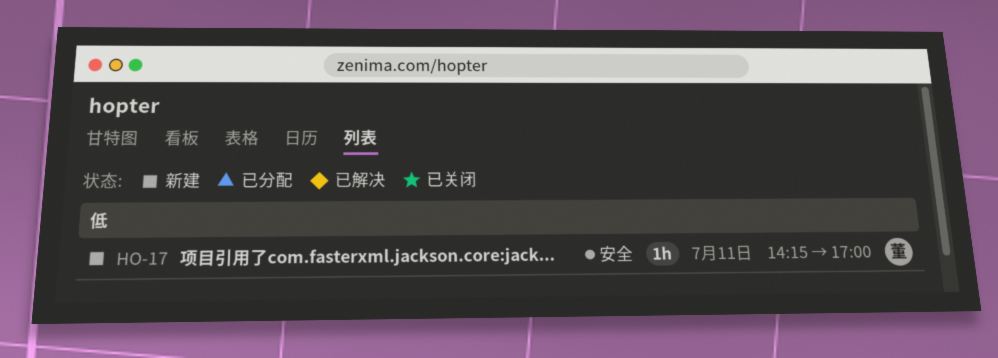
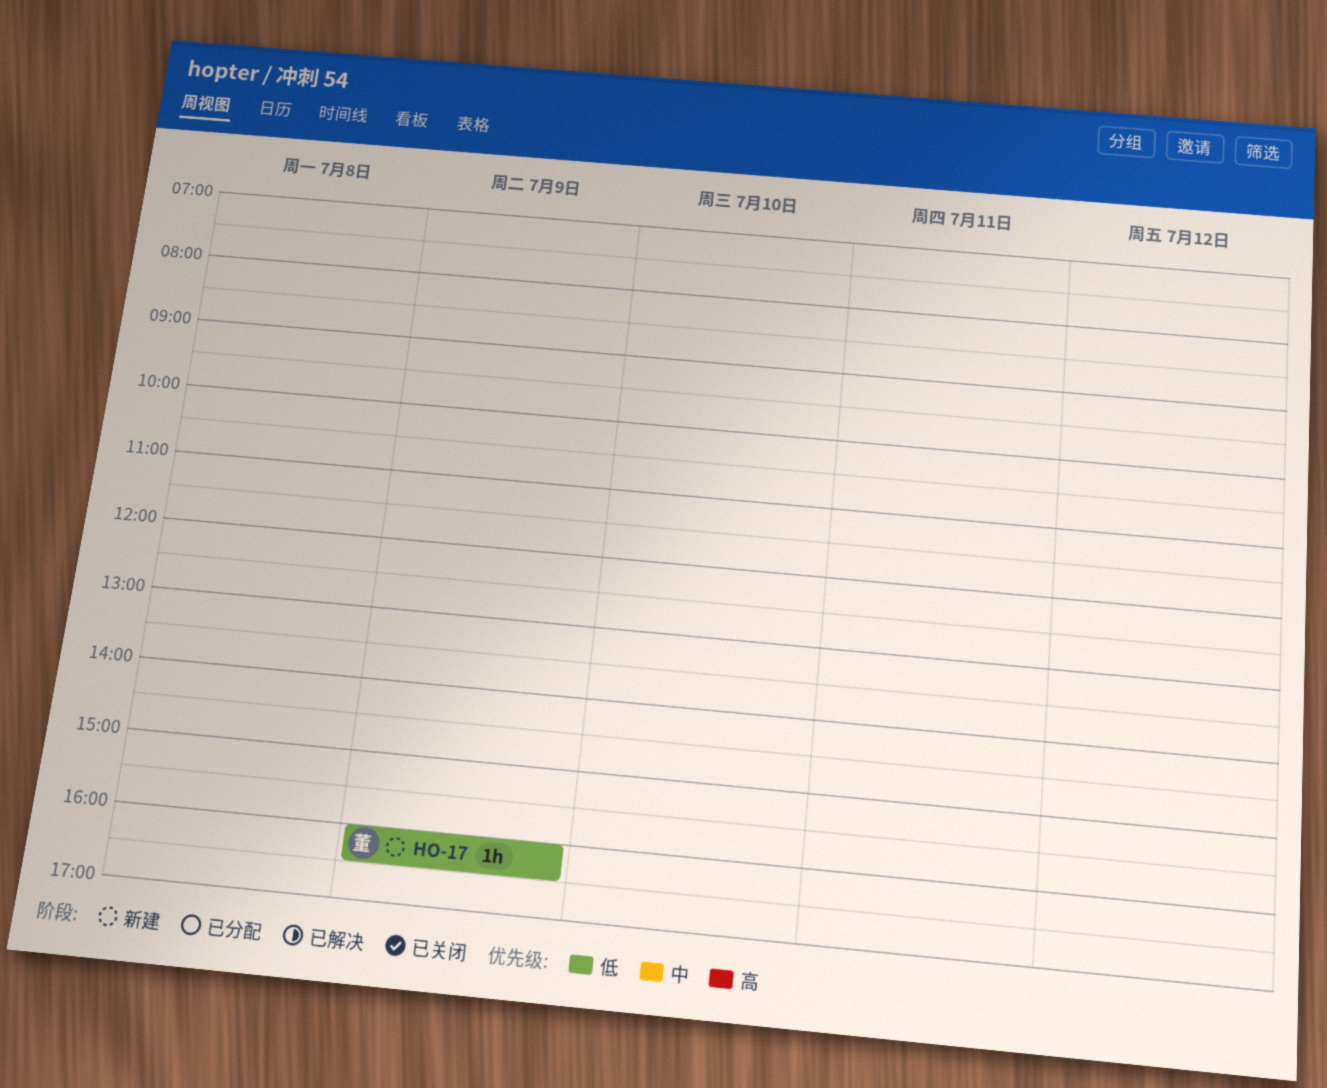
HO-17, day: Jul 11 -> Jul 9
HO-17, begins: 14:15 -> 16:00
HO-17, ends: 17:00 -> 16:30

